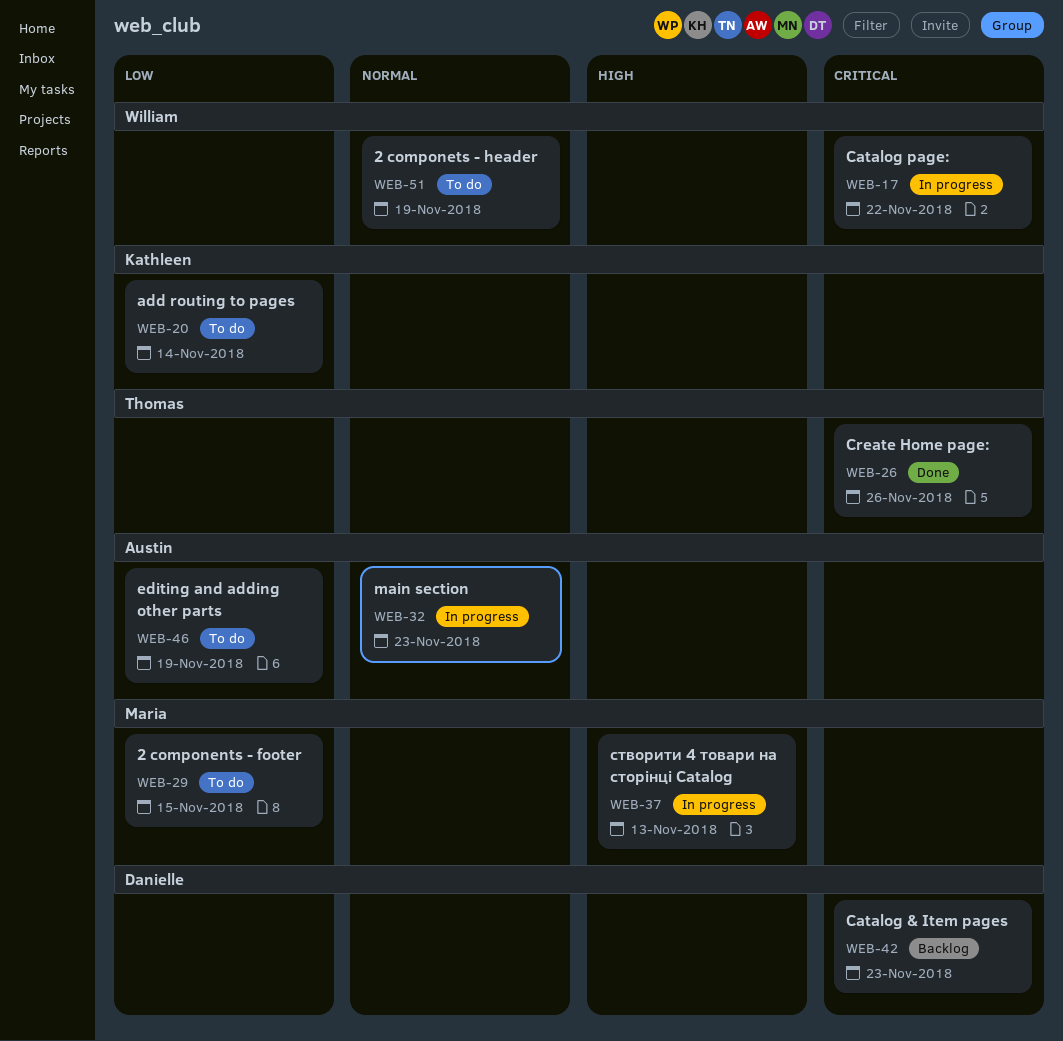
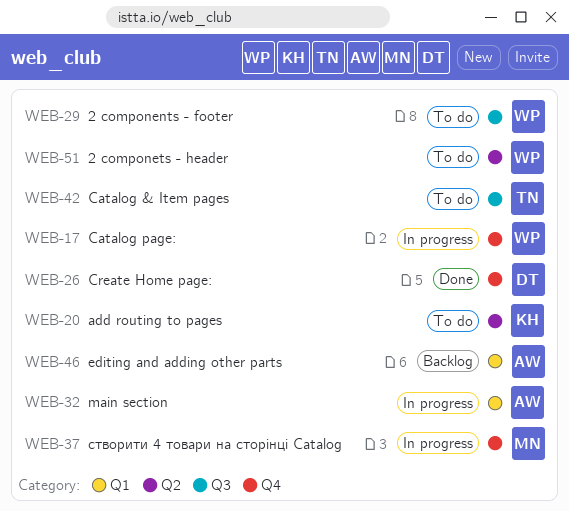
WEB-26, owner: Thomas -> Danielle
WEB-29, owner: Maria -> William
WEB-42, status: Backlog -> To do
WEB-42, owner: Danielle -> Thomas
WEB-46, status: To do -> Backlog

